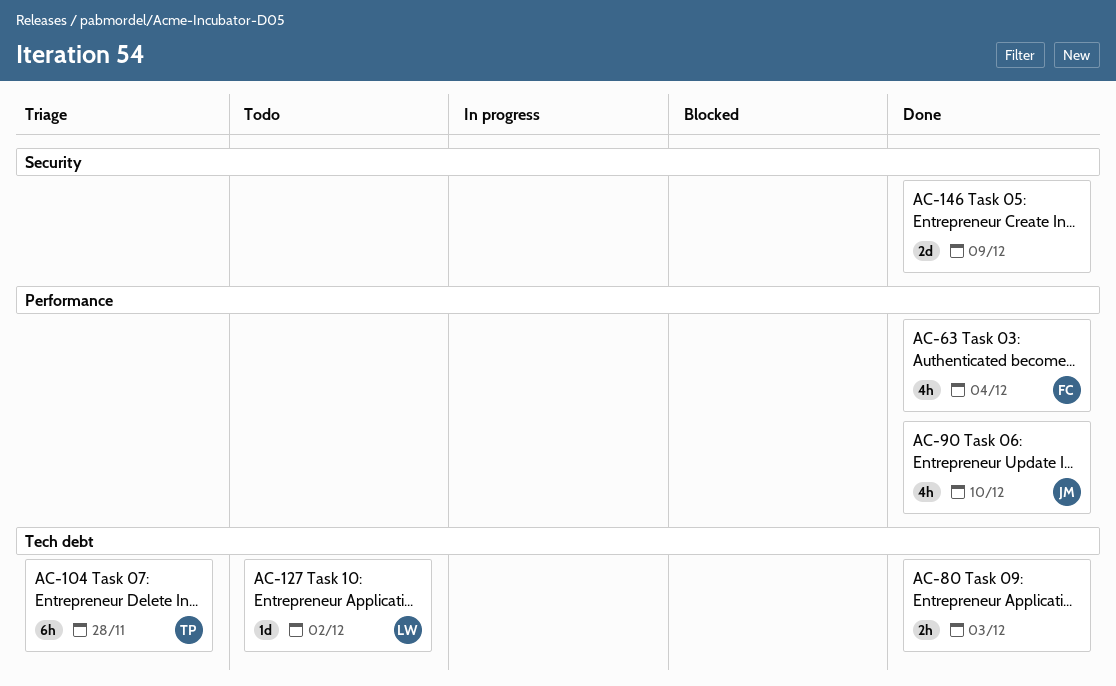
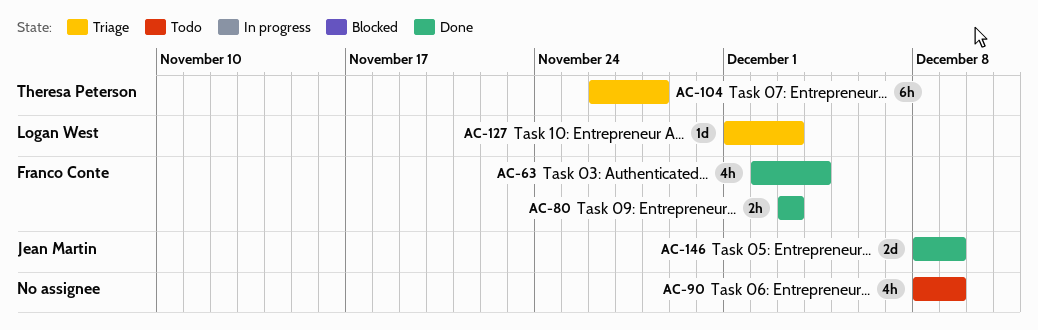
AC-80, owner: none -> Franco Conte
AC-90, status: Done -> Todo
AC-90, owner: Jean Martin -> none
AC-90, due: Dec 10 -> Dec 9
AC-127, status: Todo -> Triage
AC-127, due: Dec 2 -> Dec 3
AC-146, owner: none -> Jean Martin

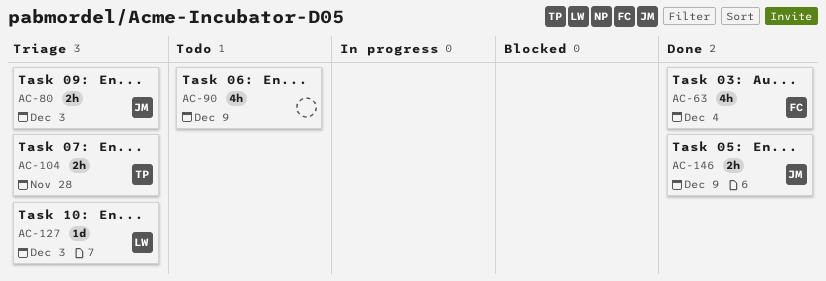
AC-80, status: Done -> Triage
AC-80, owner: Franco Conte -> Jean Martin
AC-104, estimate: 6h -> 2h
AC-146, estimate: 2d -> 2h

